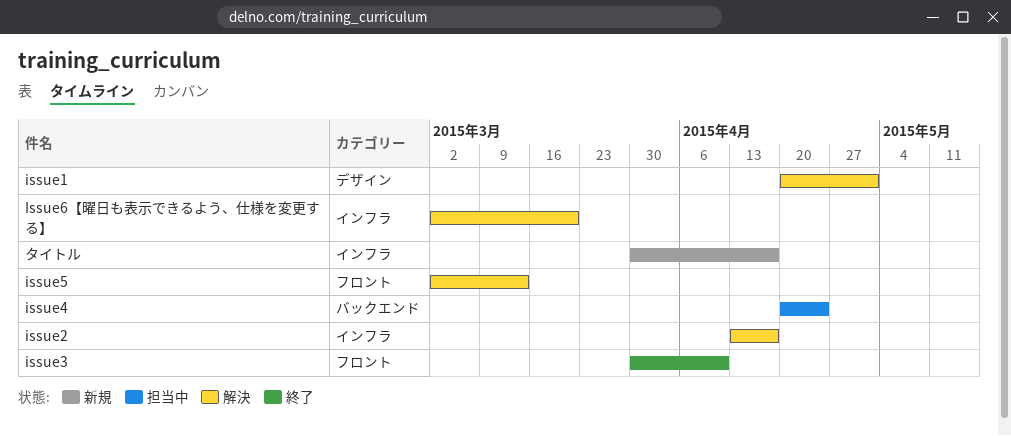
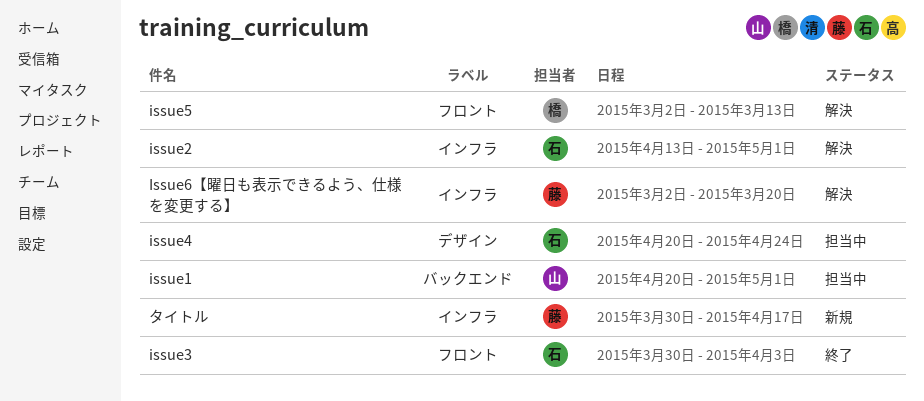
issue1, status: 解決 -> 担当中
issue1, label: デザイン -> バックエンド
issue2, due: Apr 17 -> May 1
issue3, due: Apr 10 -> Apr 3
issue4, label: バックエンド -> デザイン

